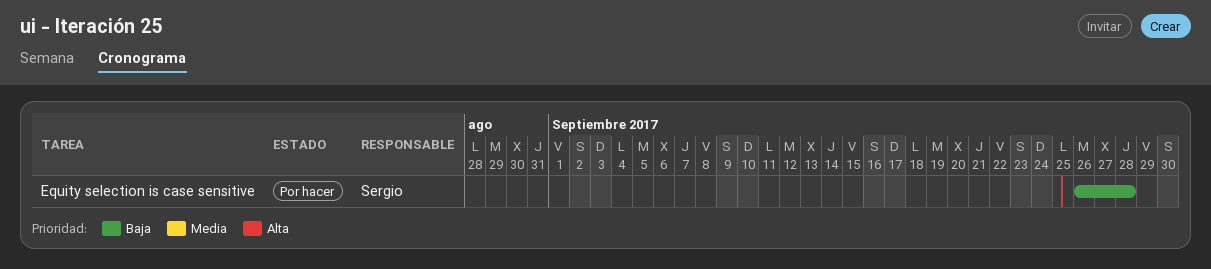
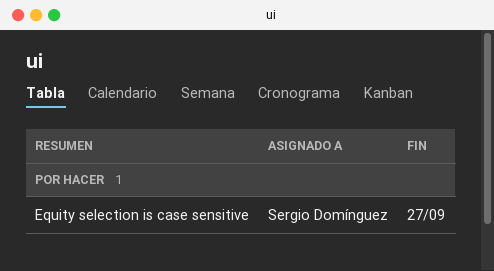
Equity selection is case sensitive, due: Sep 28 -> Sep 27

